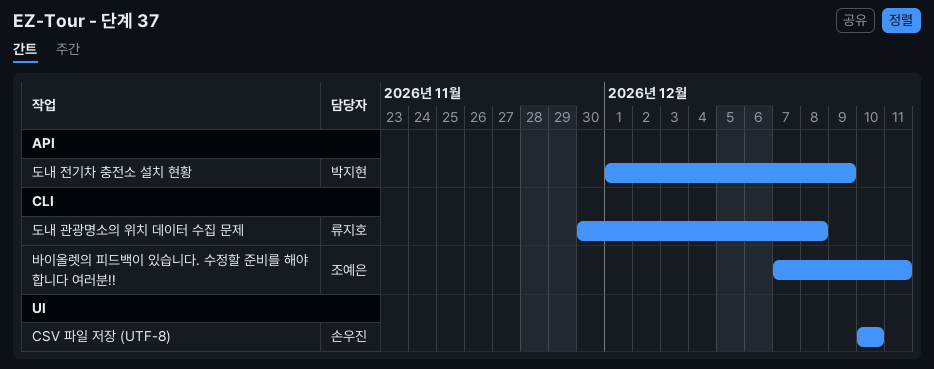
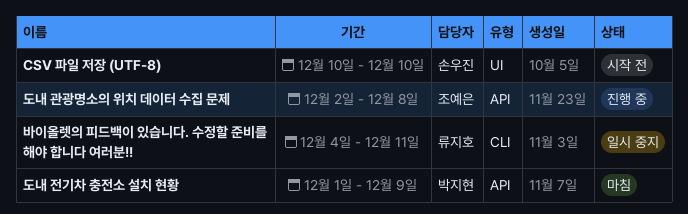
도내 관광명소의 위치 데이터 수집 문제, owner: 류지호 -> 조예은
도내 관광명소의 위치 데이터 수집 문제, label: CLI -> API
도내 관광명소의 위치 데이터 수집 문제, start: Nov 30 -> Dec 2
바이올렛의 피드백이 있습니다. 수정할 준비를 해야 합니다 여러분!!, owner: 조예은 -> 류지호
바이올렛의 피드백이 있습니다. 수정할 준비를 해야 합니다 여러분!!, start: Dec 7 -> Dec 4

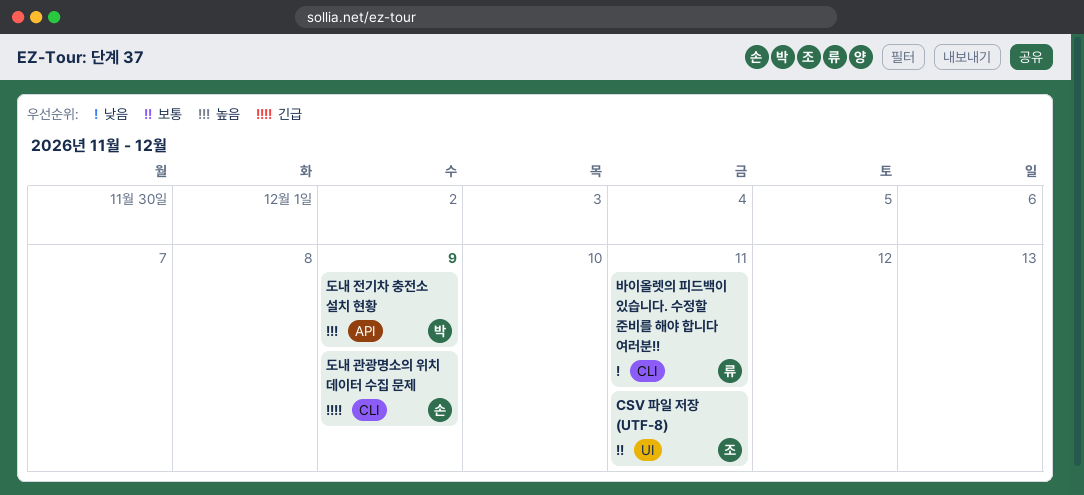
CSV 파일 저장 (UTF-8), owner: 손우진 -> 조예은
CSV 파일 저장 (UTF-8), due: Dec 10 -> Dec 11
도내 관광명소의 위치 데이터 수집 문제, owner: 조예은 -> 손우진
도내 관광명소의 위치 데이터 수집 문제, label: API -> CLI
도내 관광명소의 위치 데이터 수집 문제, due: Dec 8 -> Dec 9

